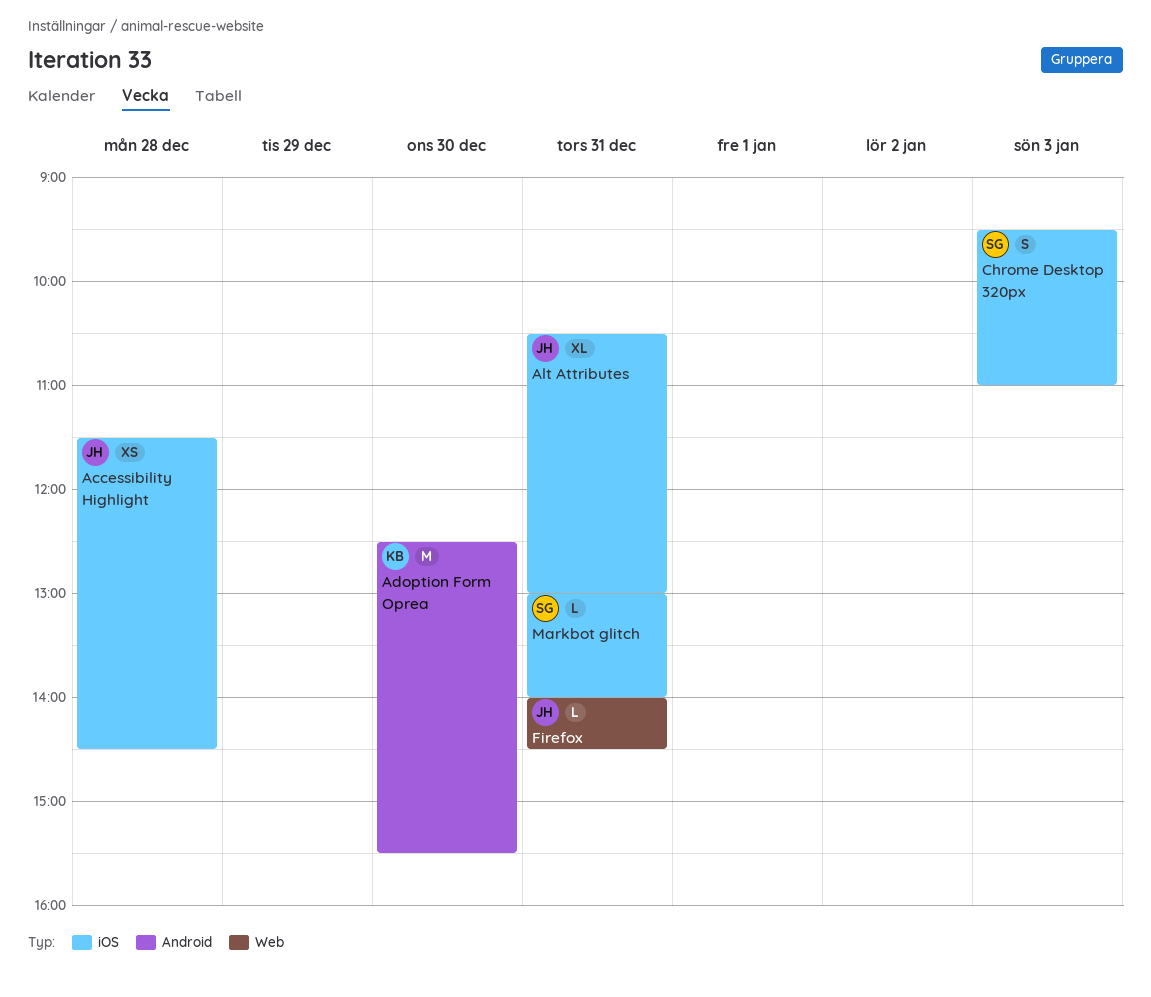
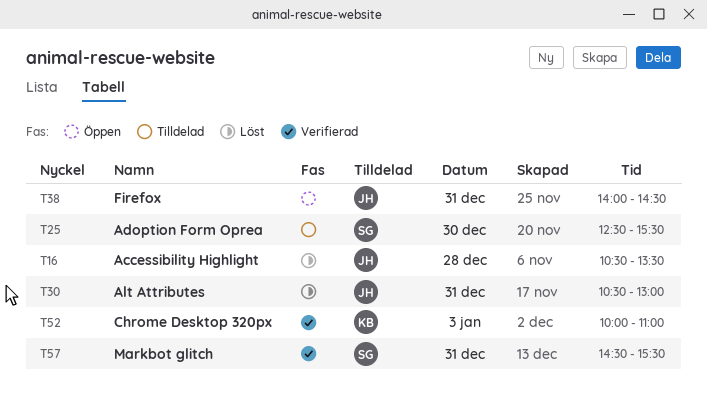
Accessibility Highlight, begins: 11:30 -> 10:30
Accessibility Highlight, ends: 14:30 -> 13:30
Adoption Form Oprea, owner: KB -> SG
Chrome Desktop 320px, owner: SG -> KB
Chrome Desktop 320px, begins: 09:30 -> 10:00
Markbot glitch, begins: 13:00 -> 14:30
Markbot glitch, ends: 14:00 -> 15:30

